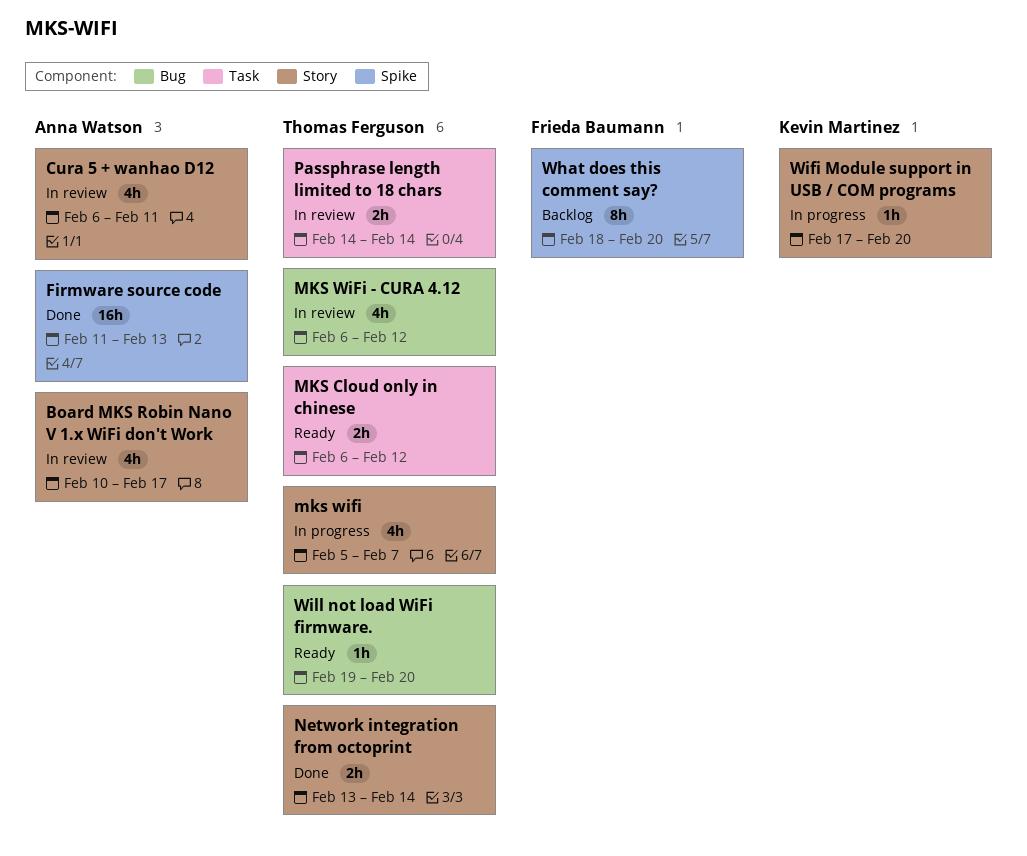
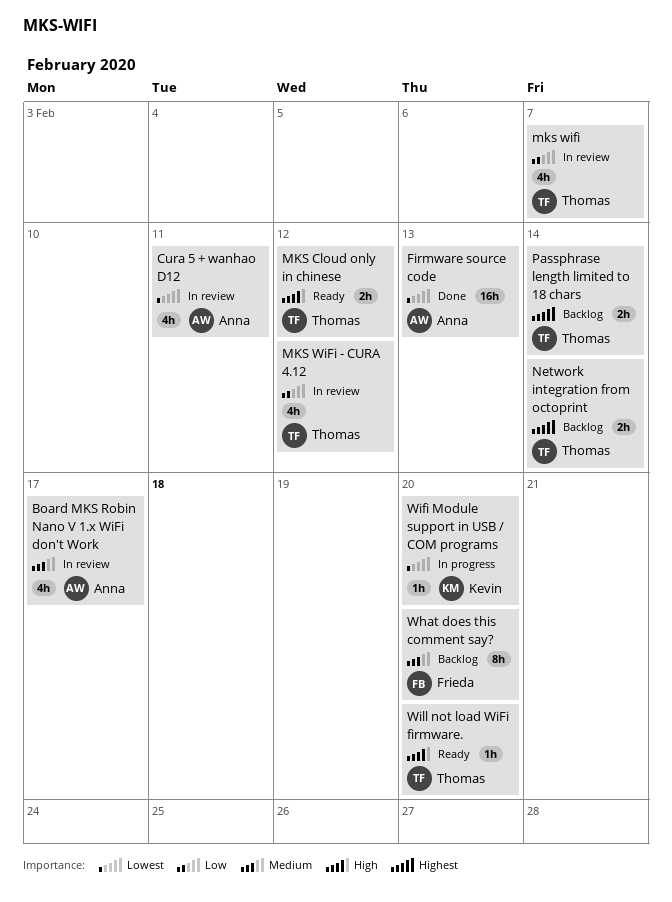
mks wifi, status: In progress -> In review
Network integration from octoprint, status: Done -> Backlog
Passphrase length limited to 18 chars, status: In review -> Backlog

